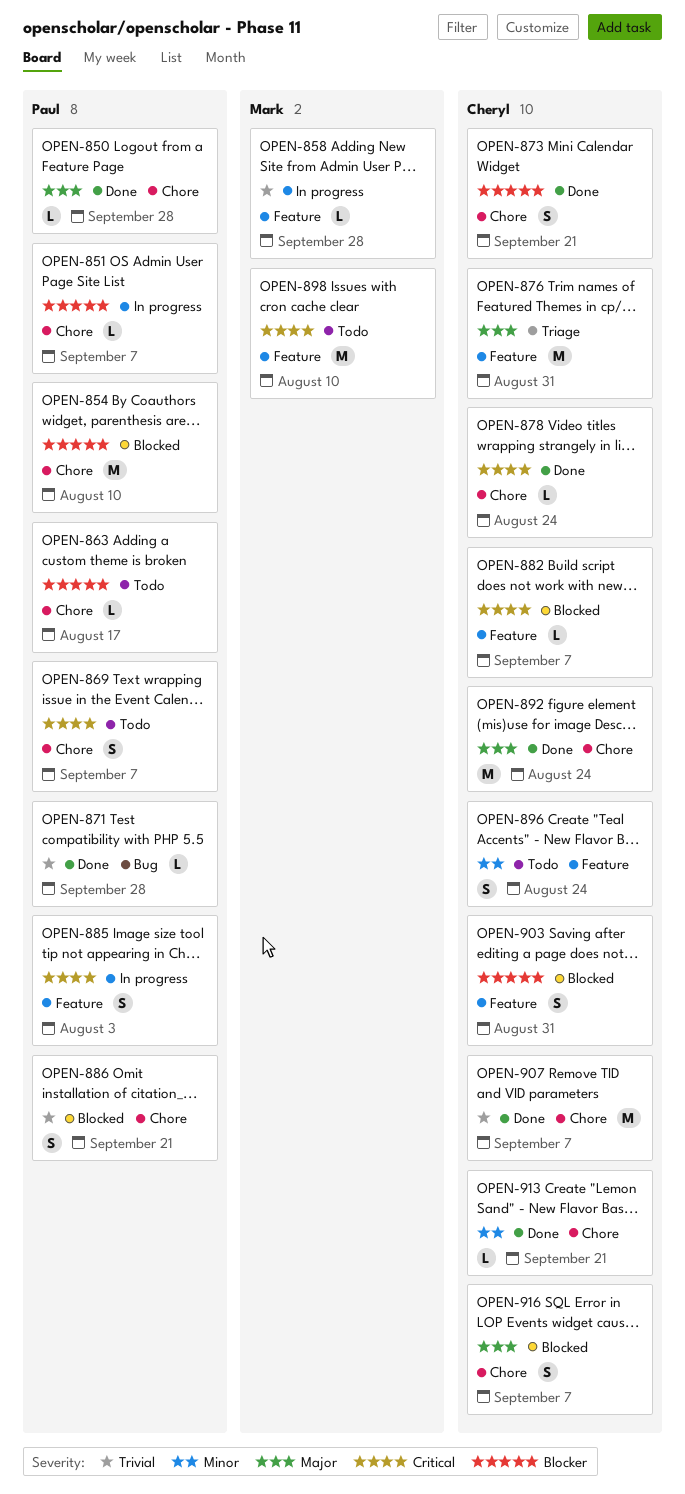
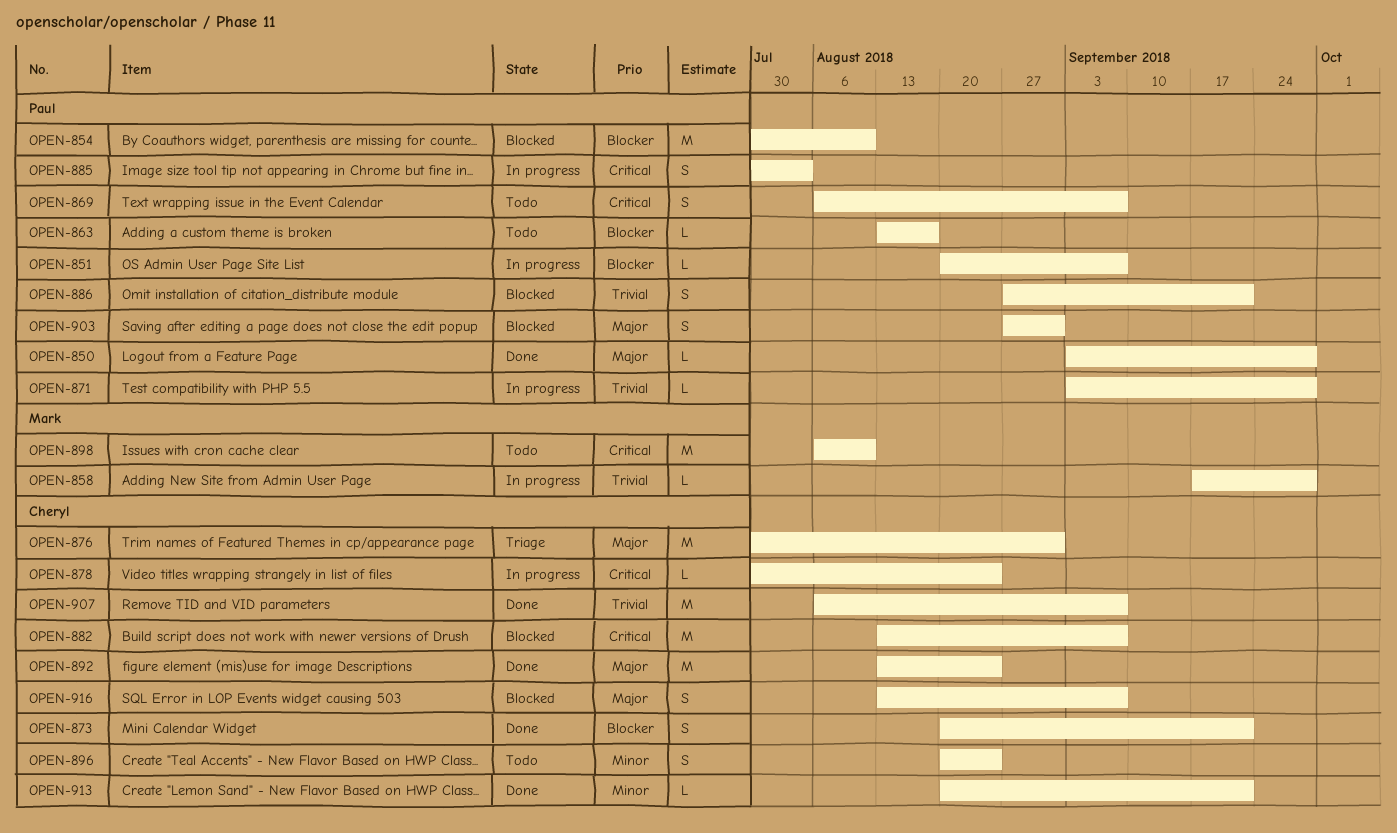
OPEN-871, status: Done -> In progress
OPEN-878, status: Done -> In progress
OPEN-882, estimate: L -> M
OPEN-903, owner: Cheryl -> Paul
OPEN-903, priority: Blocker -> Major

